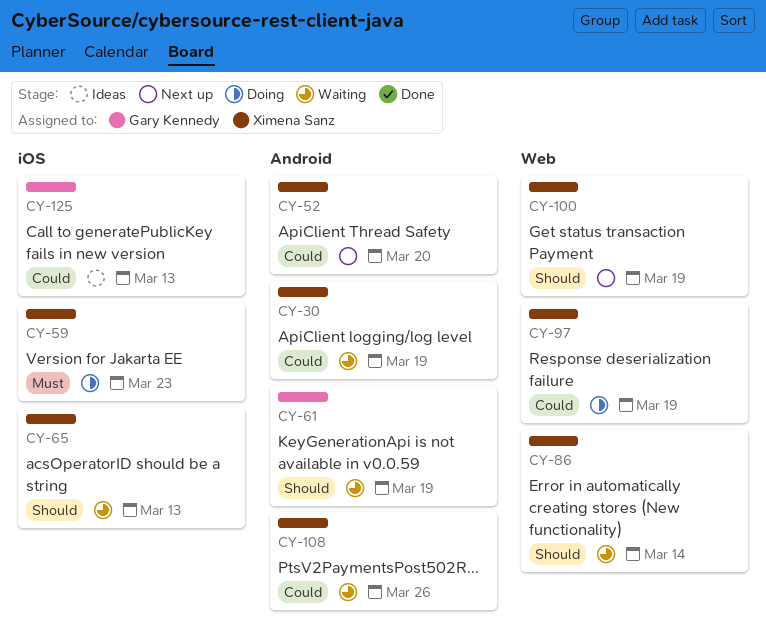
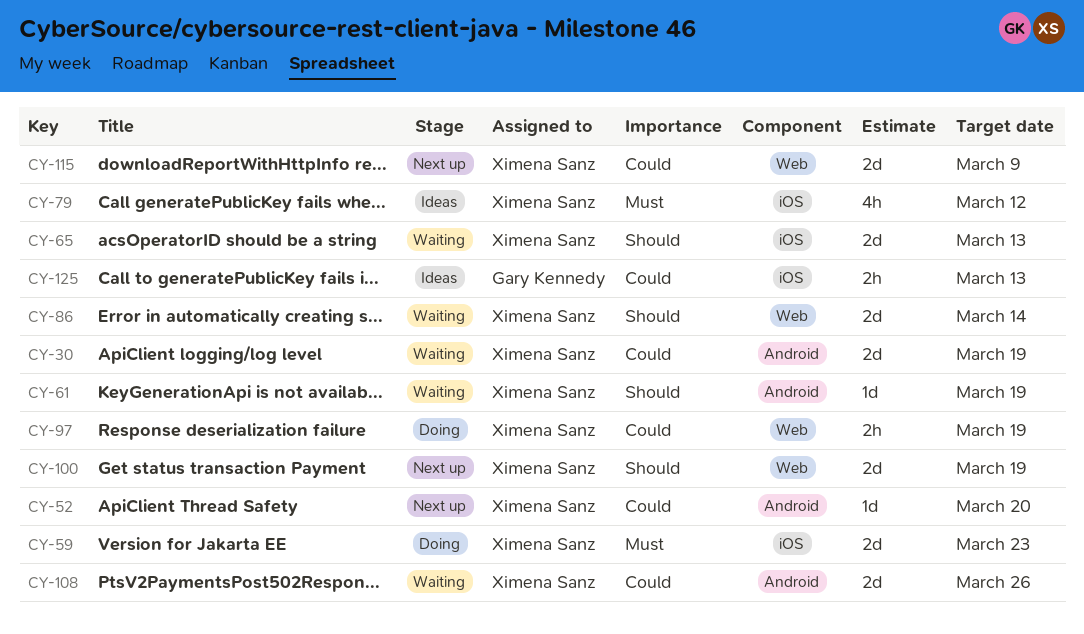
CY-61, owner: Gary Kennedy -> Ximena Sanz
CY-79: none -> present
CY-115: none -> present

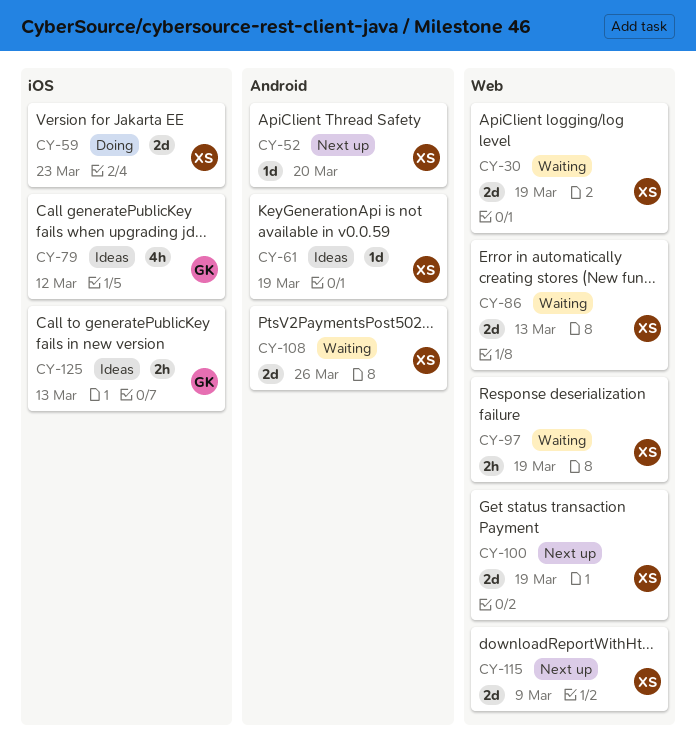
CY-30, label: Android -> Web
CY-61, status: Waiting -> Ideas
CY-65: present -> none
CY-79, owner: Ximena Sanz -> Gary Kennedy
CY-86, due: Mar 14 -> Mar 13
CY-97, status: Doing -> Waiting

